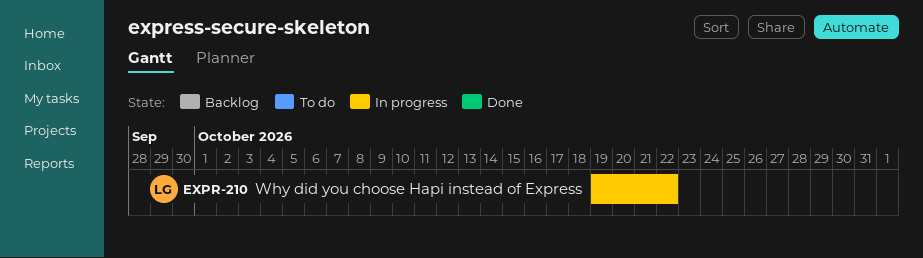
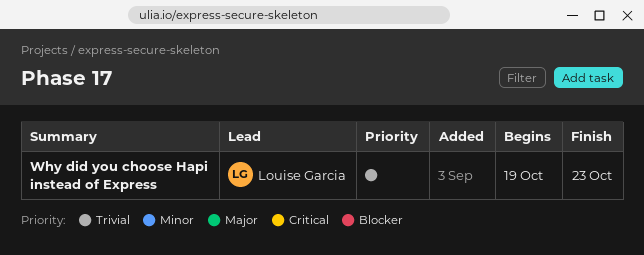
Why did you choose Hapi instead of Express, due: Oct 22 -> Oct 23

